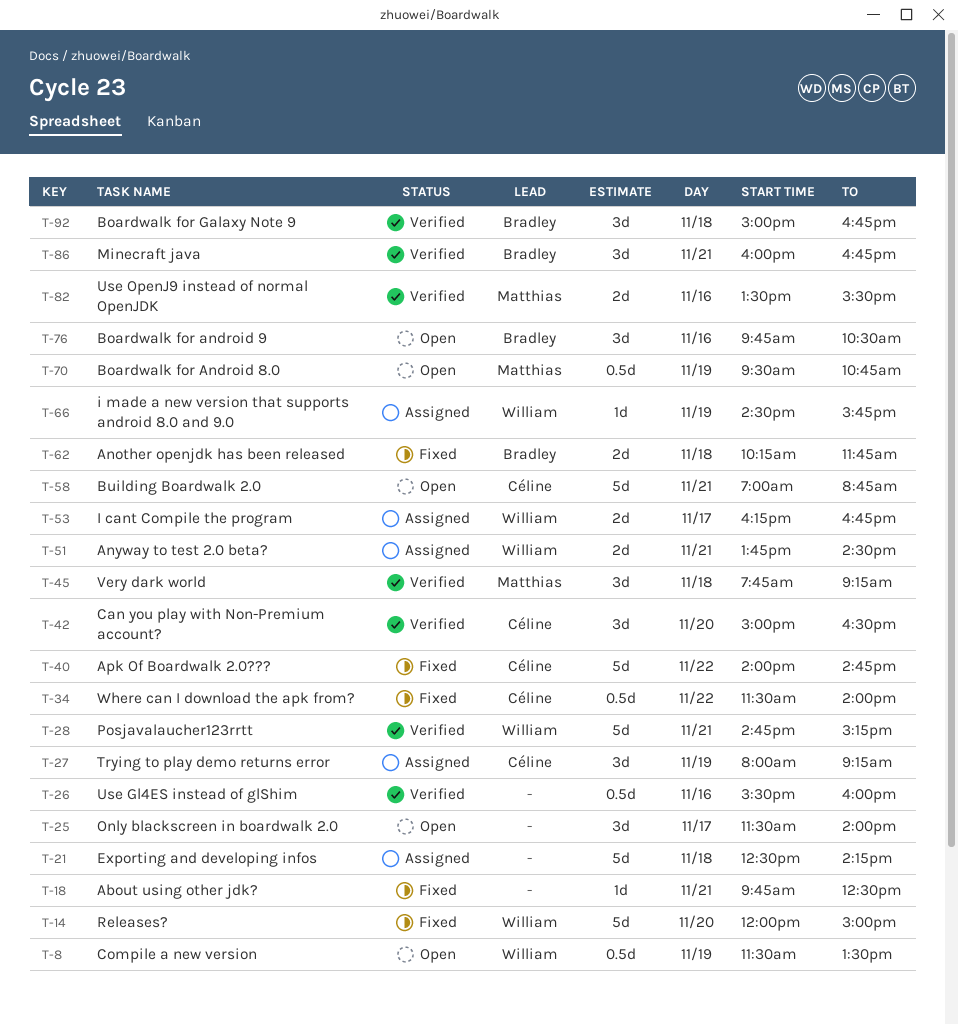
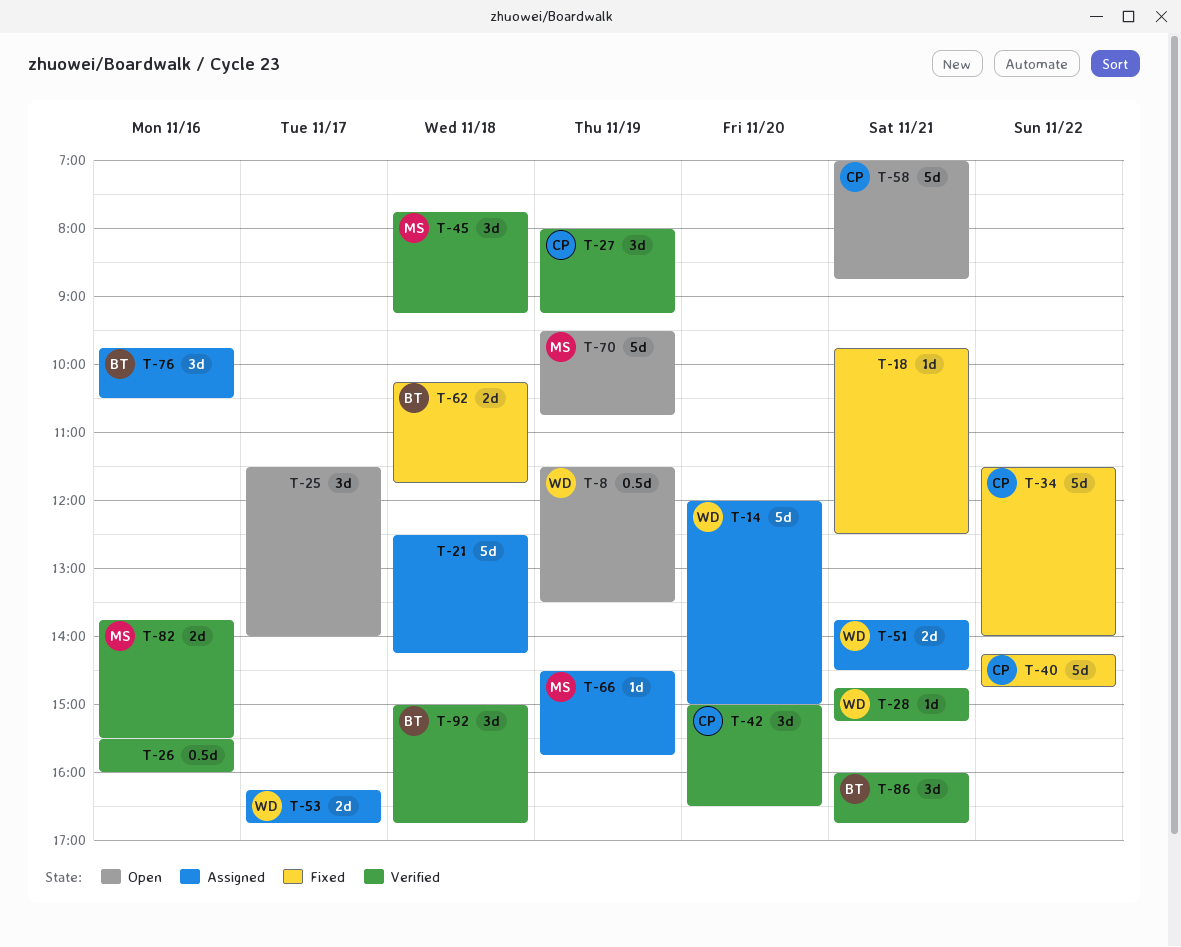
T-14, status: Fixed -> Assigned
T-27, status: Assigned -> Verified
T-28, estimate: 5d -> 1d
T-34, estimate: 0.5d -> 5d
T-40, begins: 14:00 -> 14:15
T-66, owner: William -> Matthias
T-70, estimate: 0.5d -> 5d
T-76, status: Open -> Assigned
T-82, begins: 13:30 -> 13:45

